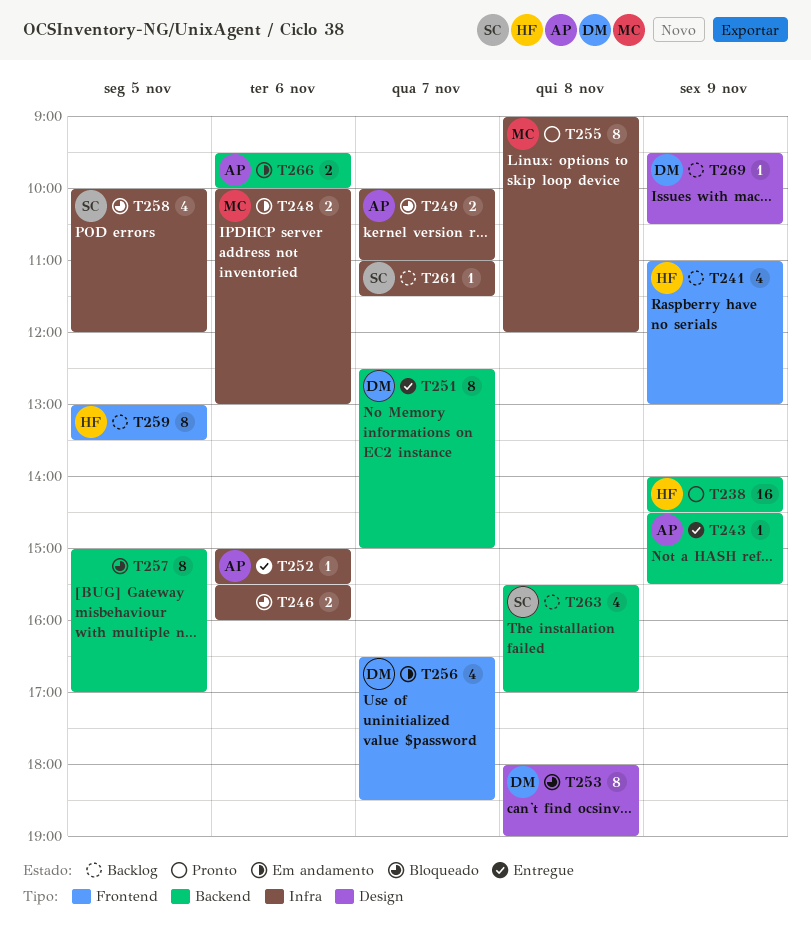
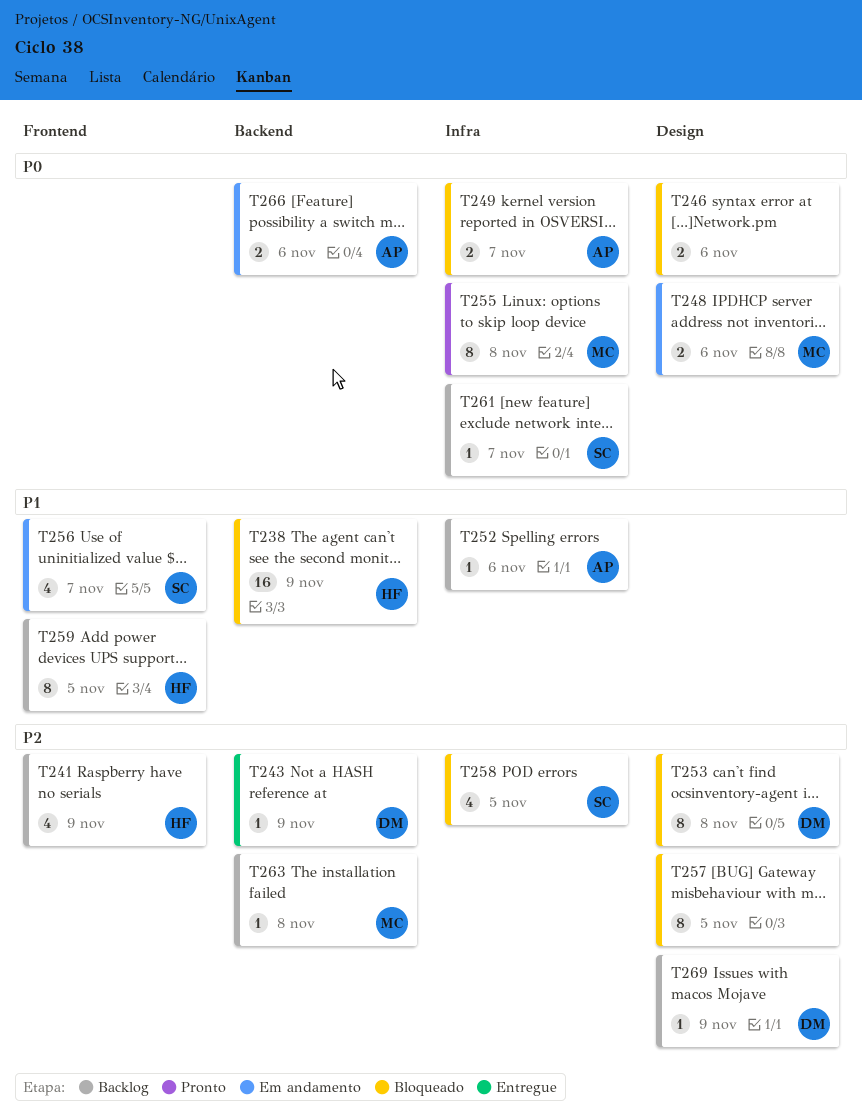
T238, status: Pronto -> Bloqueado
T243, owner: AP -> DM
T246, label: Infra -> Design
T248, label: Infra -> Design
T251: present -> none
T252, status: Entregue -> Backlog
T256, owner: DM -> SC
T257, label: Backend -> Design
T263, owner: SC -> MC
T263, estimate: 4 -> 1

